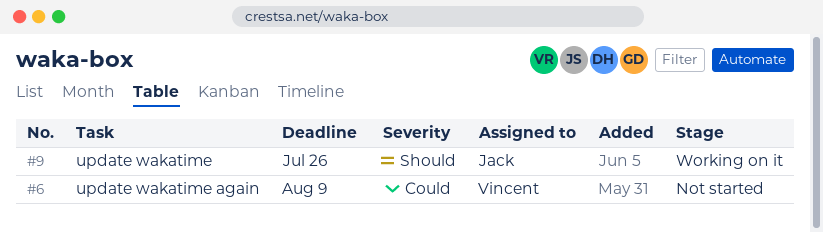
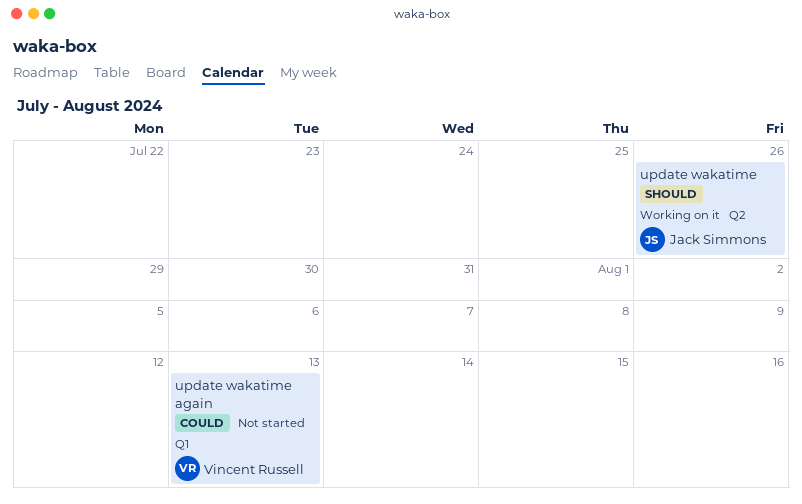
update wakatime again, due: Aug 9 -> Aug 13

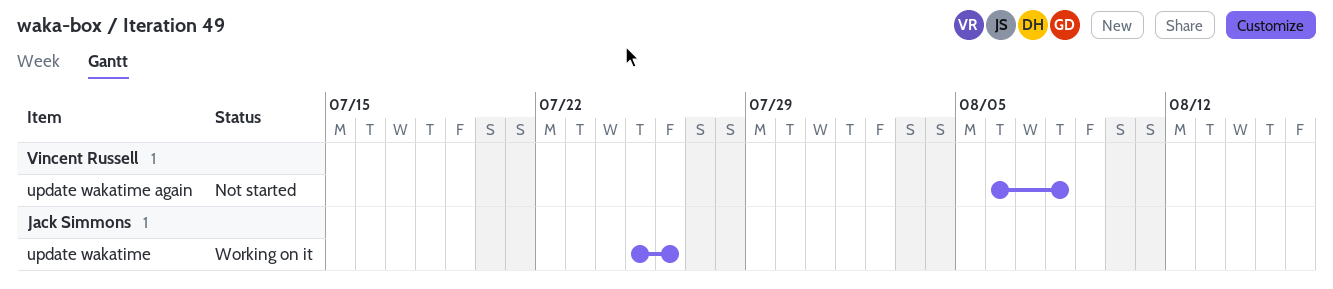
update wakatime again, due: Aug 13 -> Aug 8

